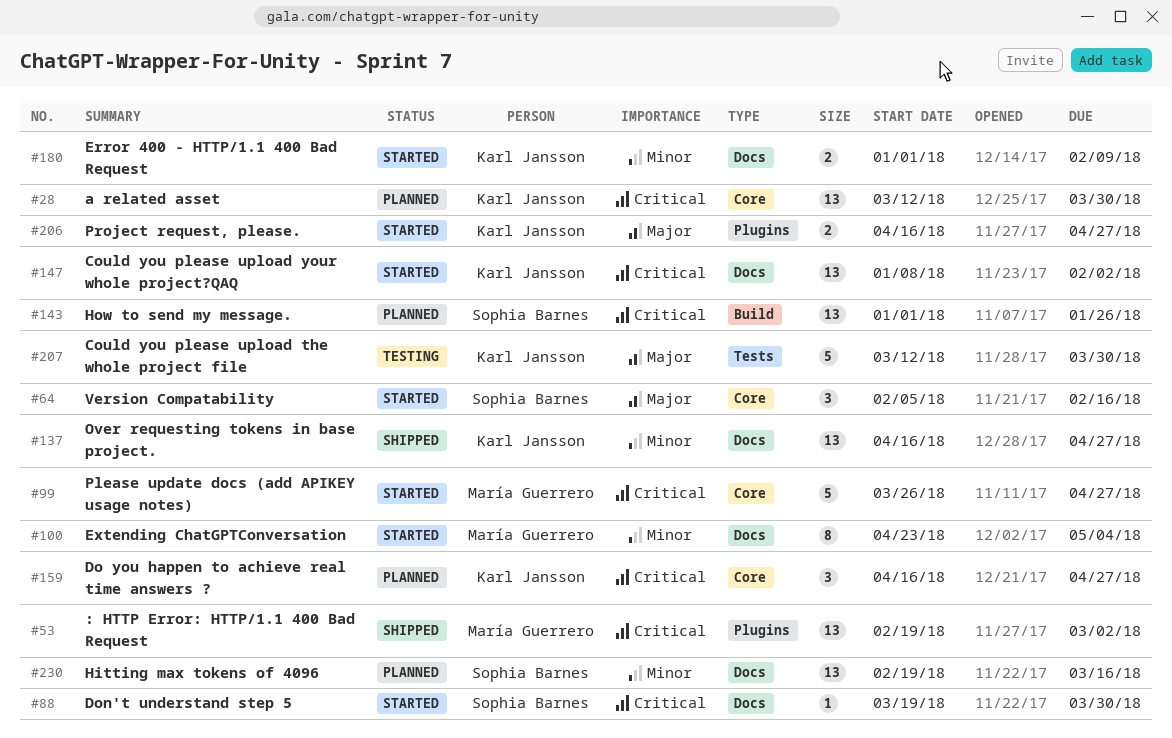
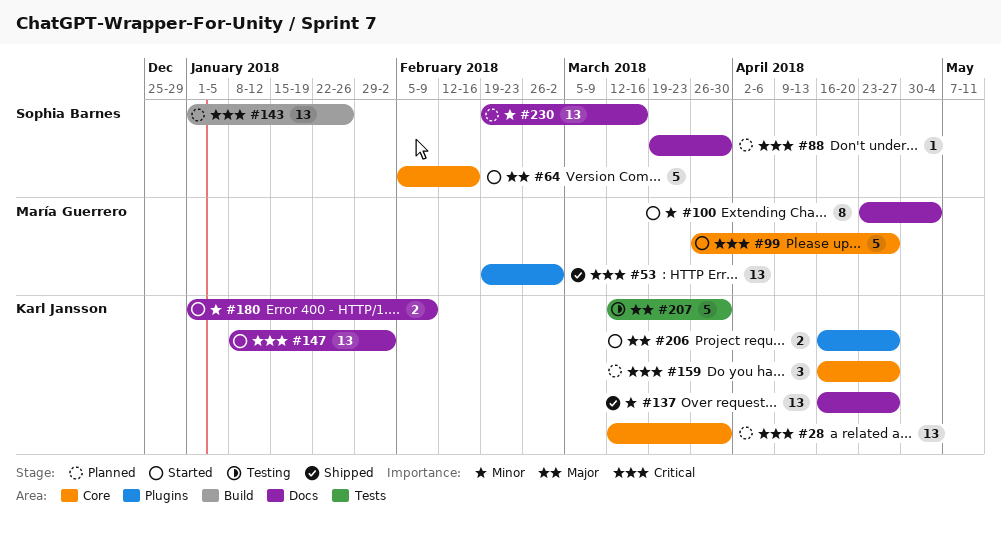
#64, estimate: 3 -> 5
#88, status: Started -> Planned

